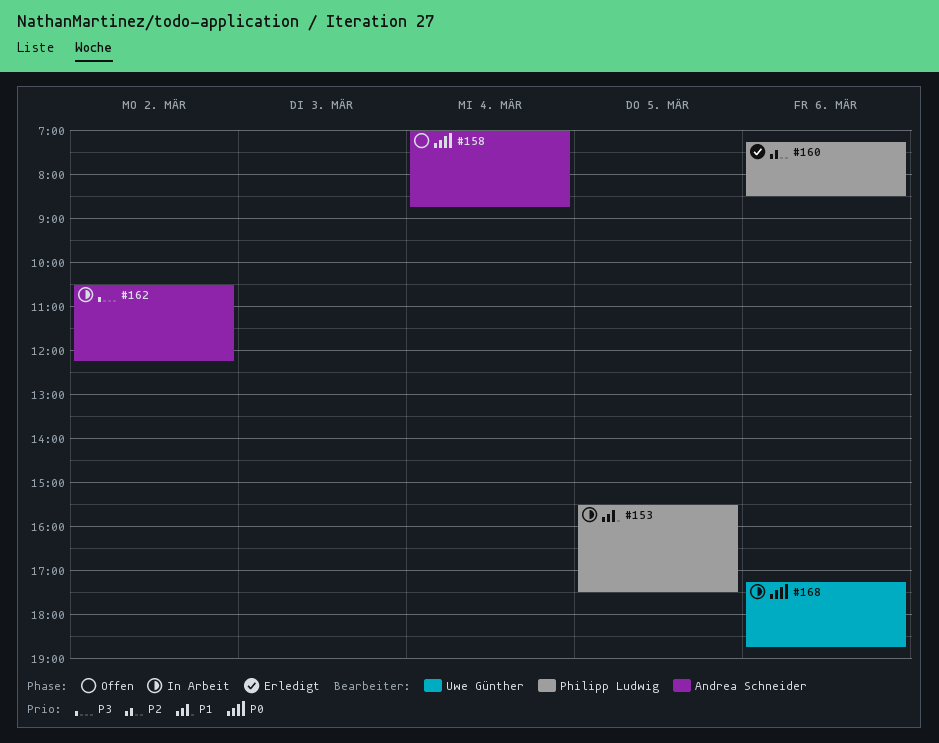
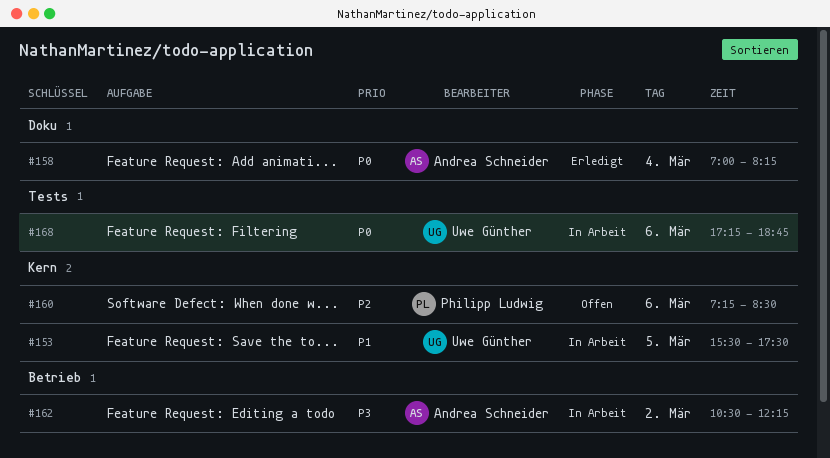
#153, owner: Philipp Ludwig -> Uwe Günther
#158, status: Offen -> Erledigt
#158, ends: 08:45 -> 08:15
#160, status: Erledigt -> Offen

